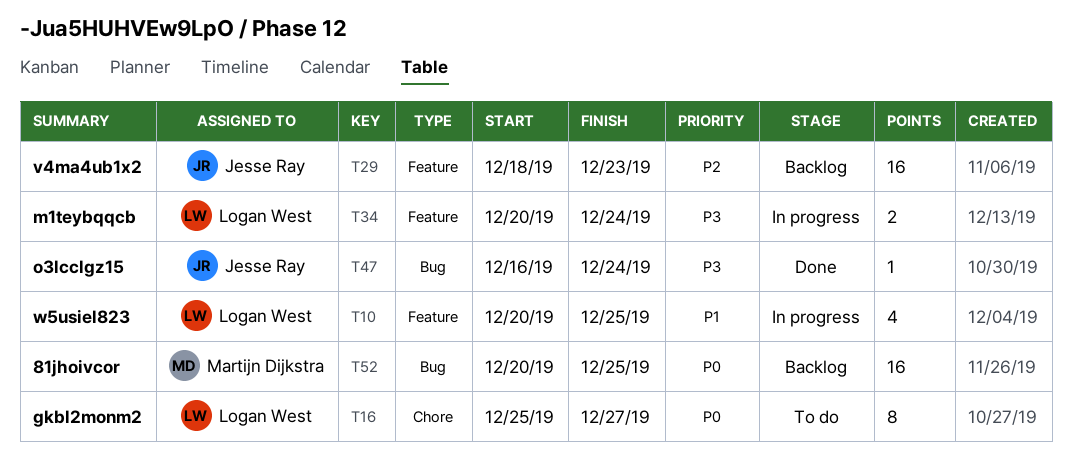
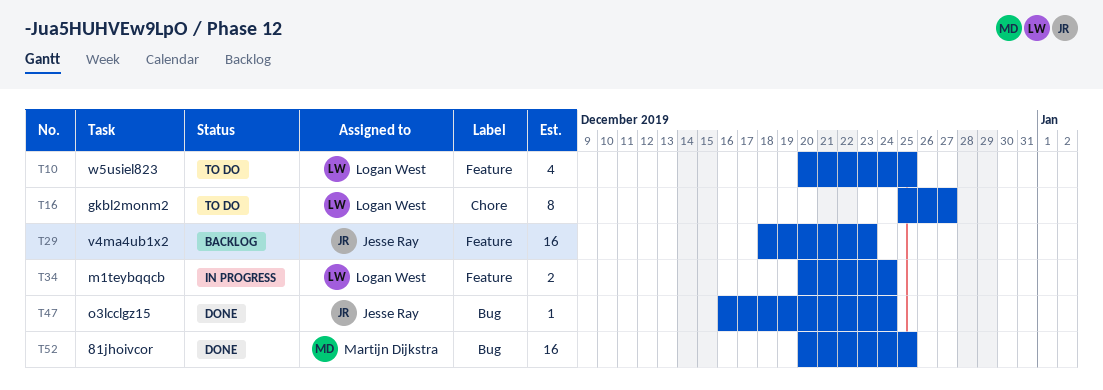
T10, status: In progress -> To do
T52, status: Backlog -> Done

